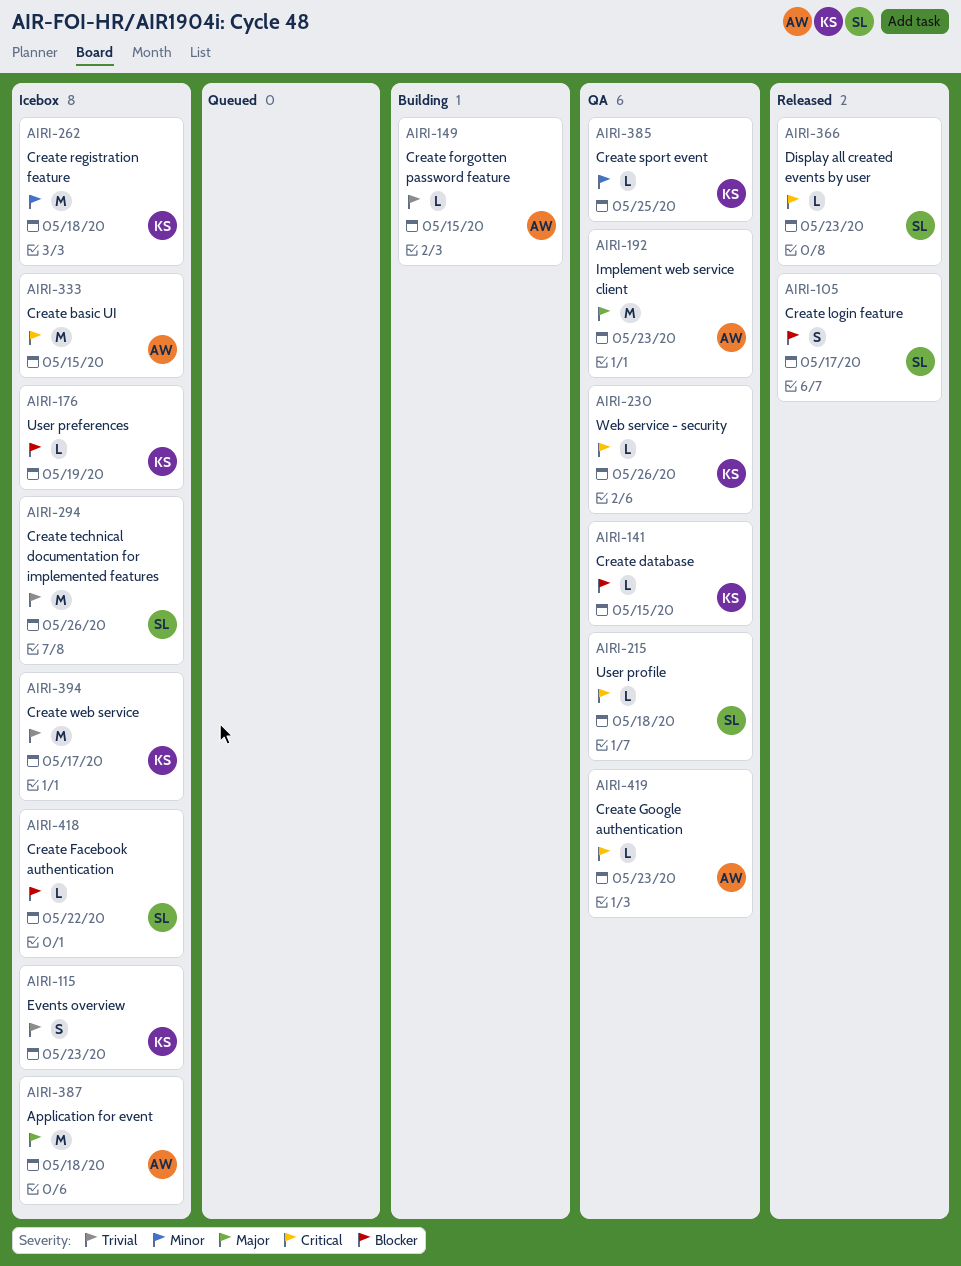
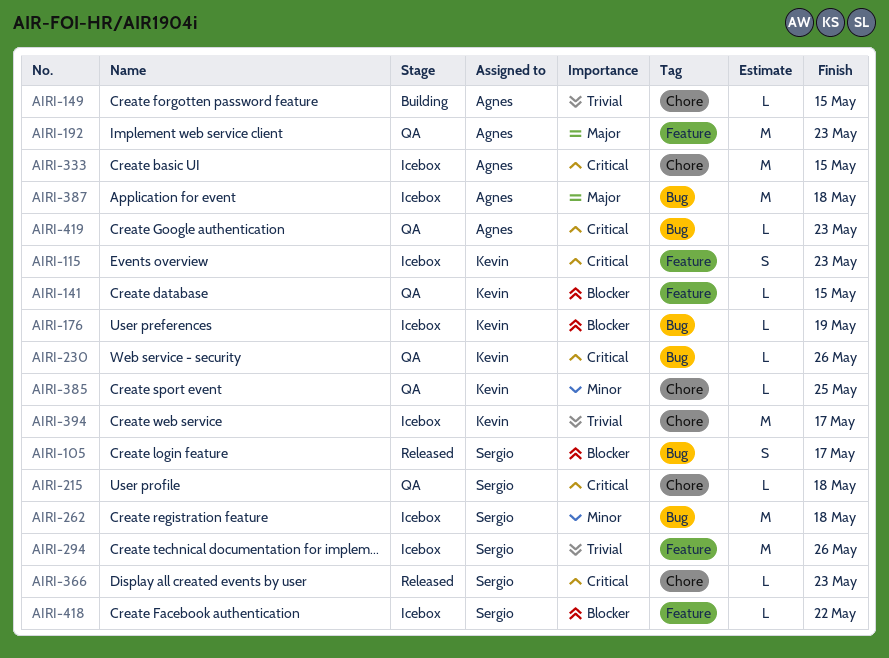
AIRI-115, priority: Trivial -> Critical
AIRI-262, owner: Kevin -> Sergio

